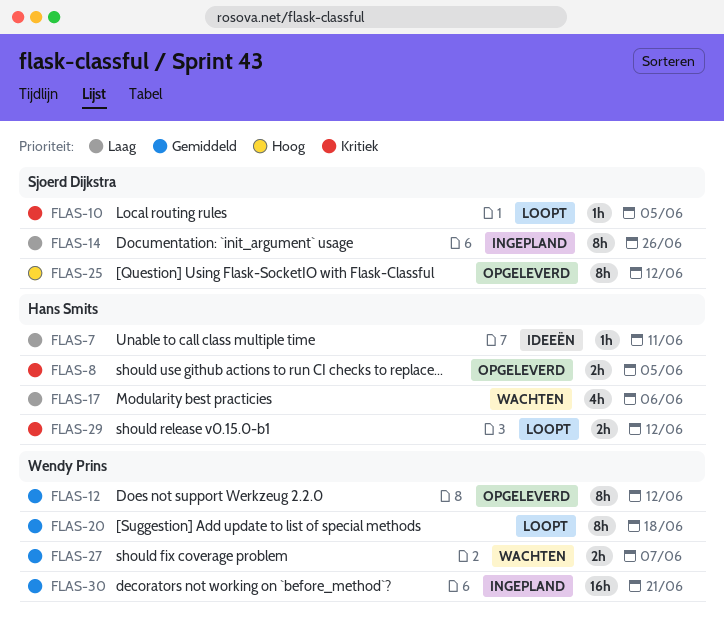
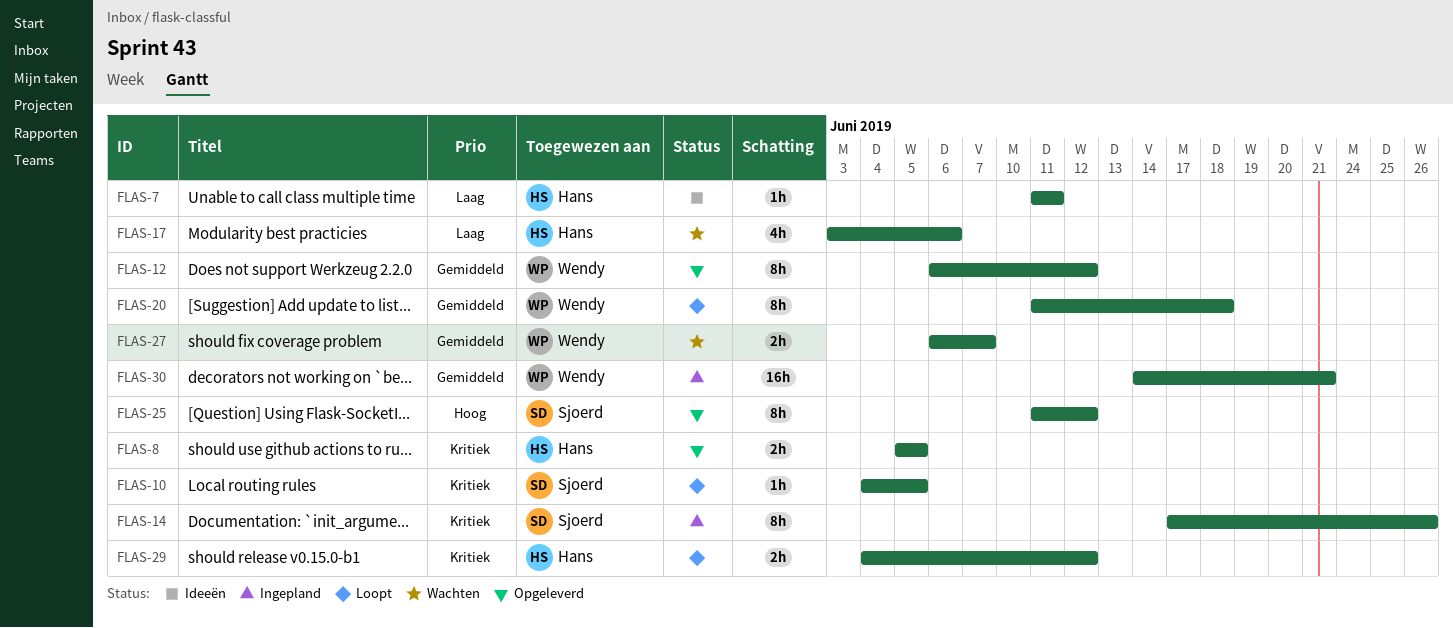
FLAS-14, priority: Laag -> Kritiek

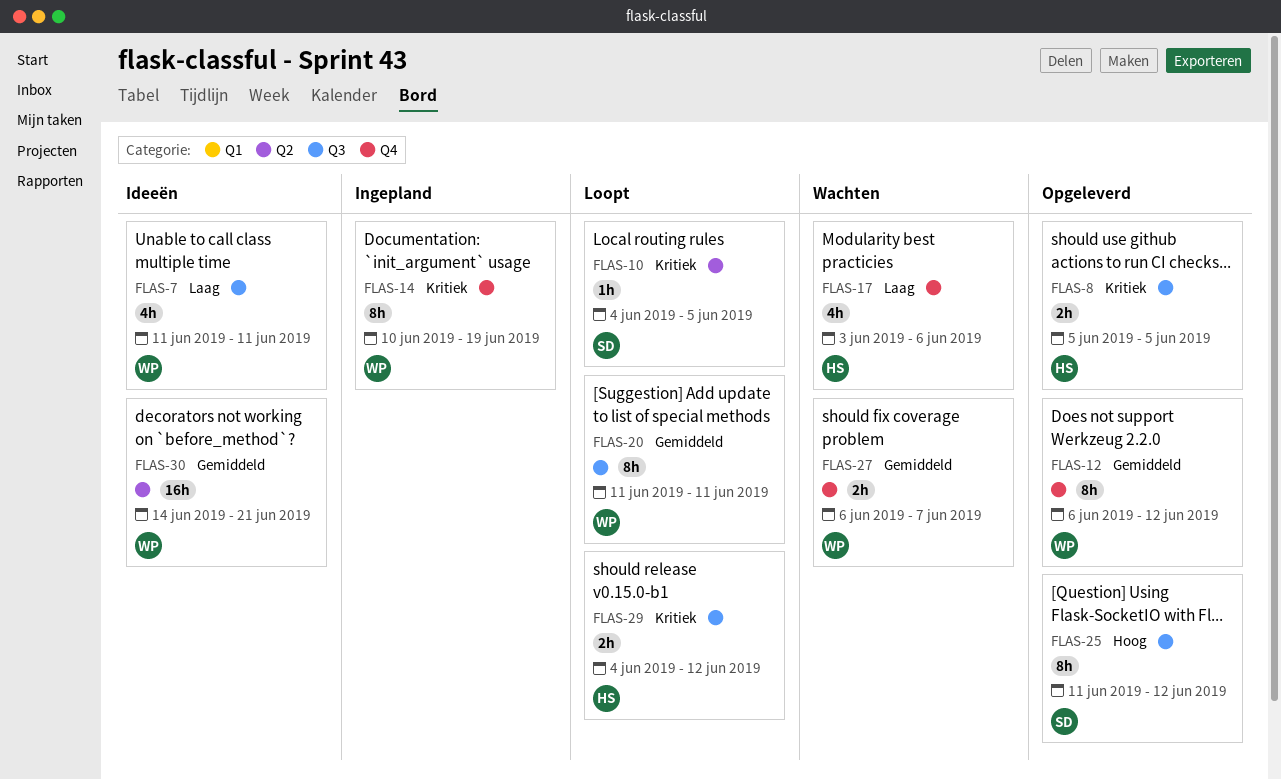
FLAS-7, owner: Hans -> Wendy
FLAS-7, estimate: 1h -> 4h
FLAS-14, owner: Sjoerd -> Wendy
FLAS-14, start: Jun 17 -> Jun 10
FLAS-14, due: Jun 26 -> Jun 19
FLAS-20, due: Jun 18 -> Jun 11
FLAS-30, status: Ingepland -> Ideeën

